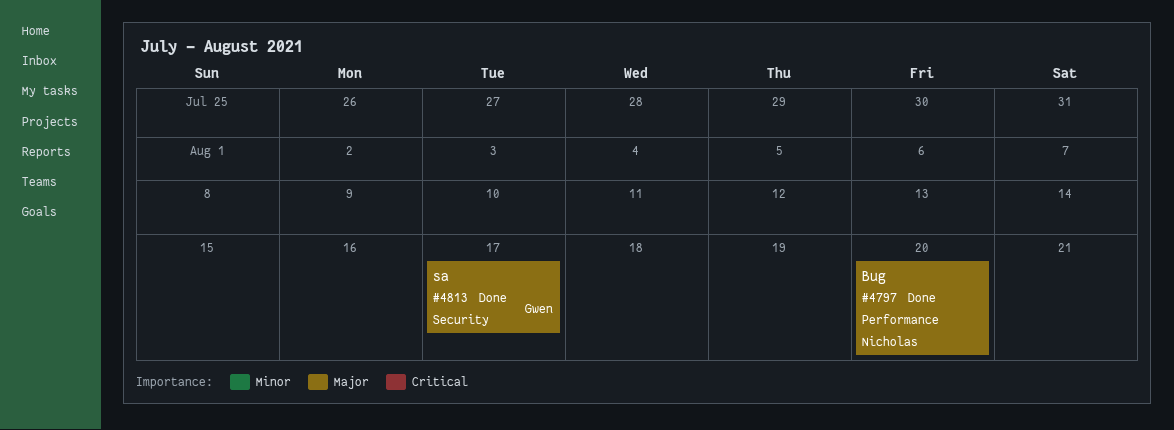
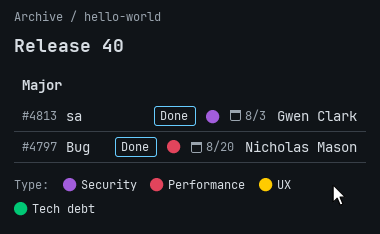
#4813, due: Aug 17 -> Aug 3

